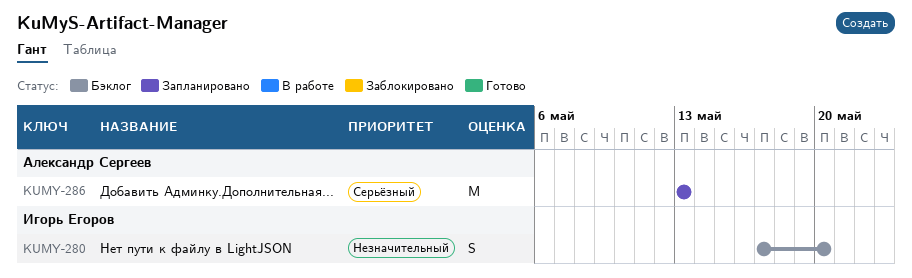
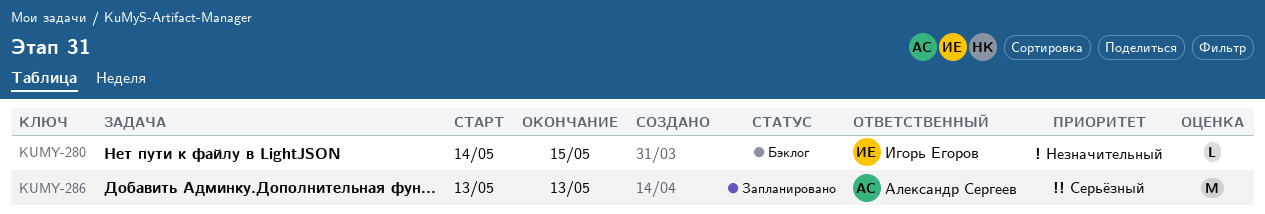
KUMY-280, estimate: S -> L
KUMY-280, start: May 17 -> May 14
KUMY-280, due: May 20 -> May 15

